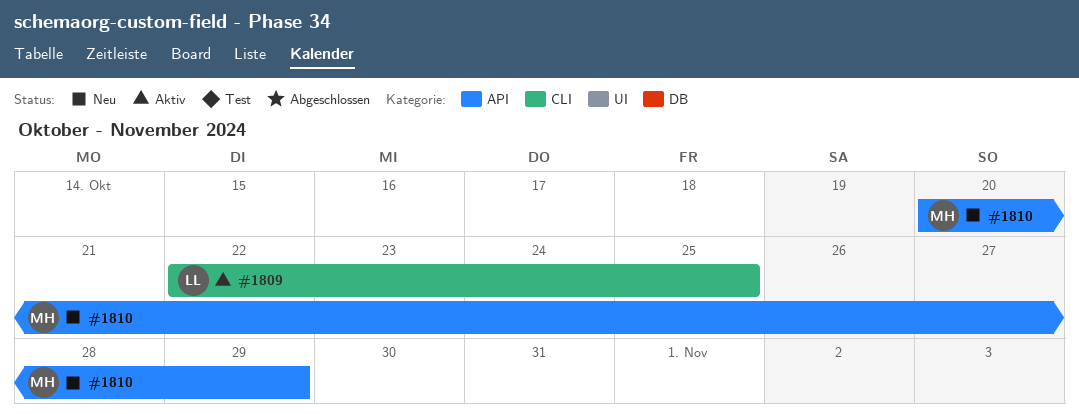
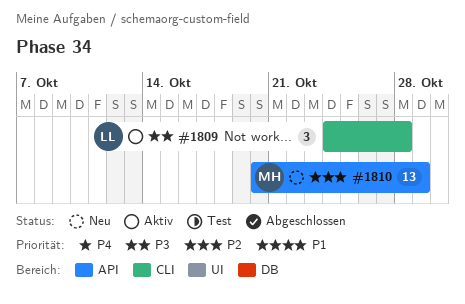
#1809, start: Oct 22 -> Oct 24
#1809, due: Oct 25 -> Oct 28

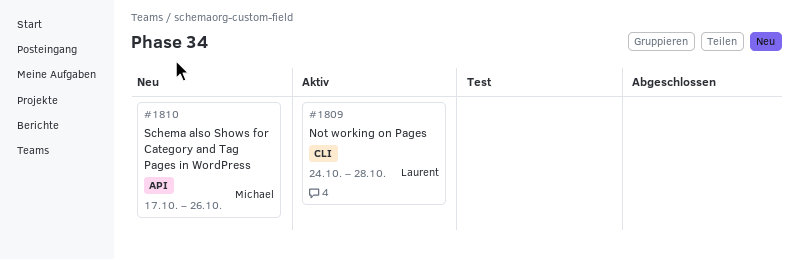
#1810, start: Oct 20 -> Oct 17
#1810, due: Oct 29 -> Oct 26

